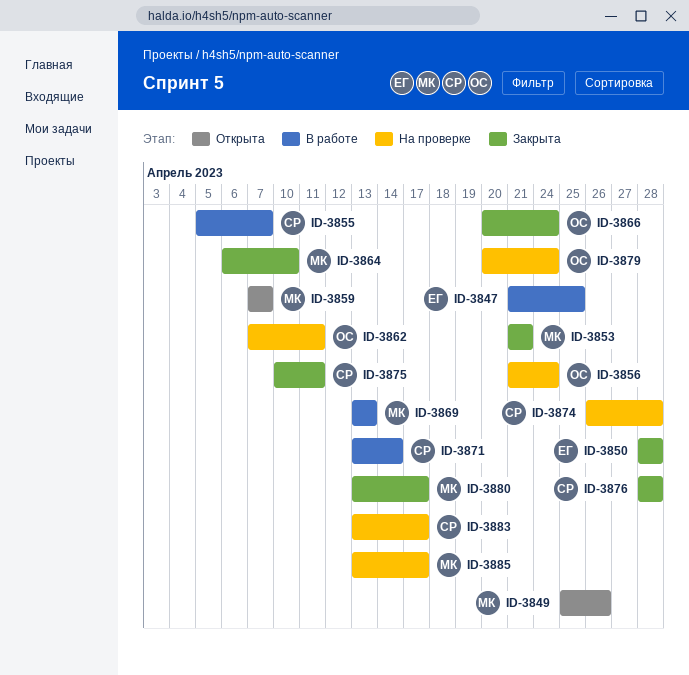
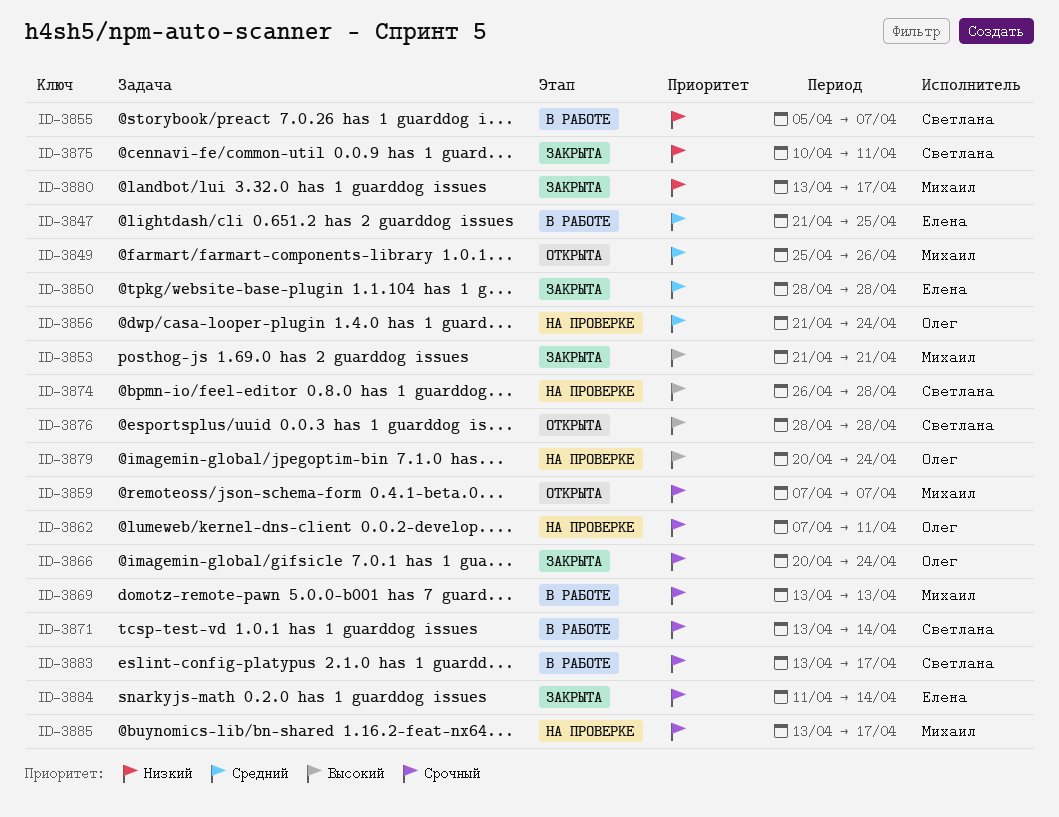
ID-3864: present -> none
ID-3876, status: Закрыта -> Открыта
ID-3883, status: На проверке -> В работе
ID-3884: none -> present

